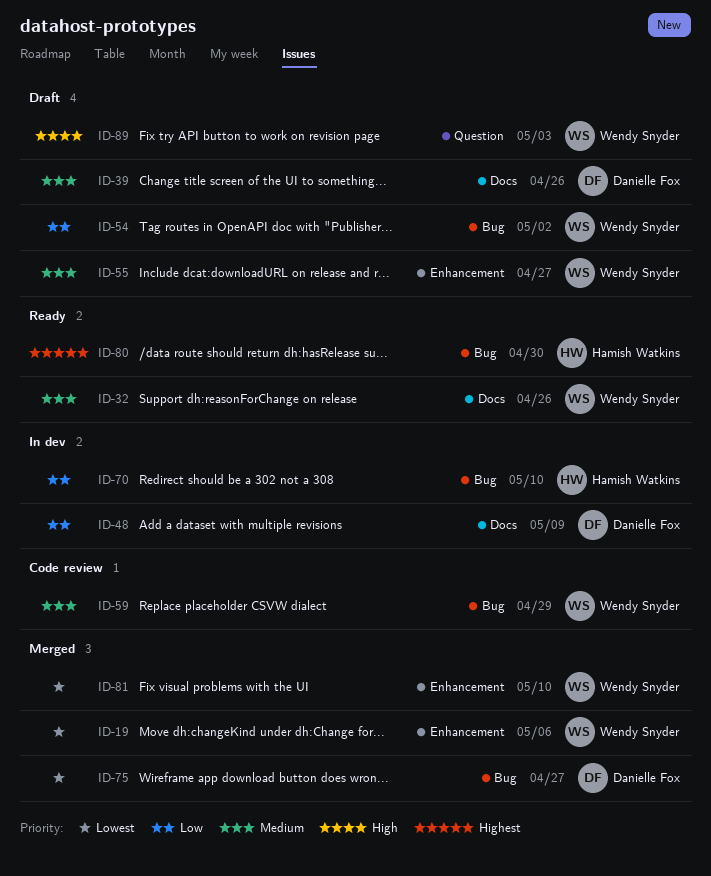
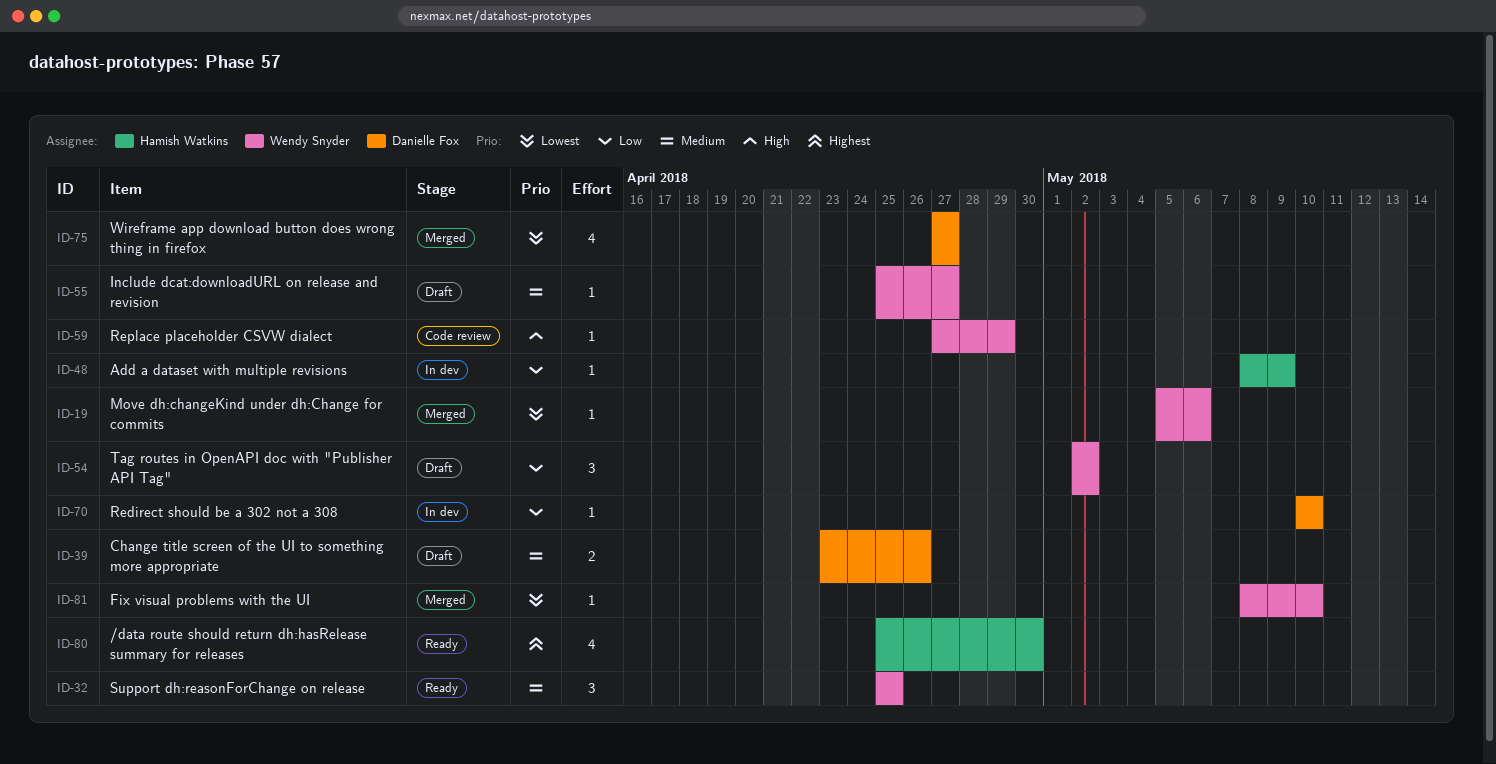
ID-32, due: Apr 26 -> Apr 25
ID-48, owner: Danielle Fox -> Hamish Watkins
ID-59, priority: Medium -> High
ID-70, owner: Hamish Watkins -> Danielle Fox
ID-89: present -> none

